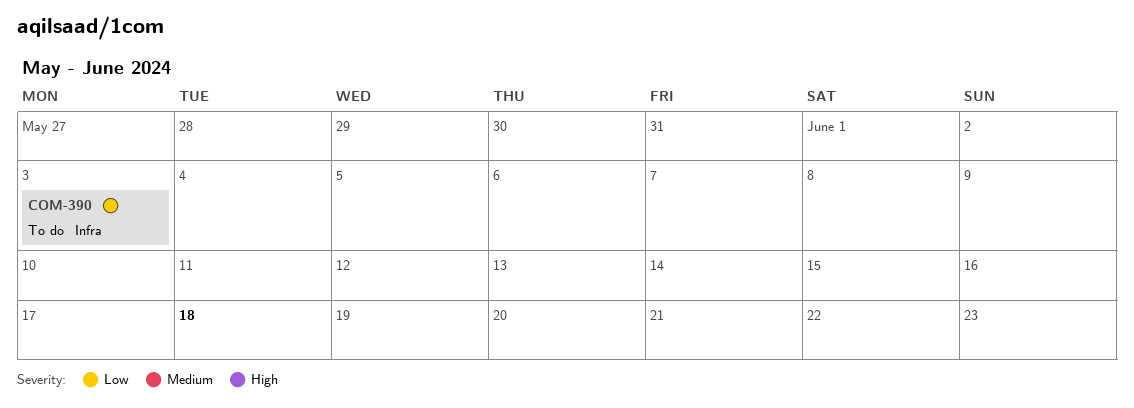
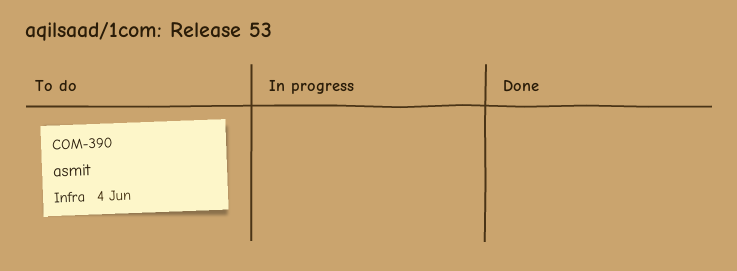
COM-390, due: Jun 3 -> Jun 4

